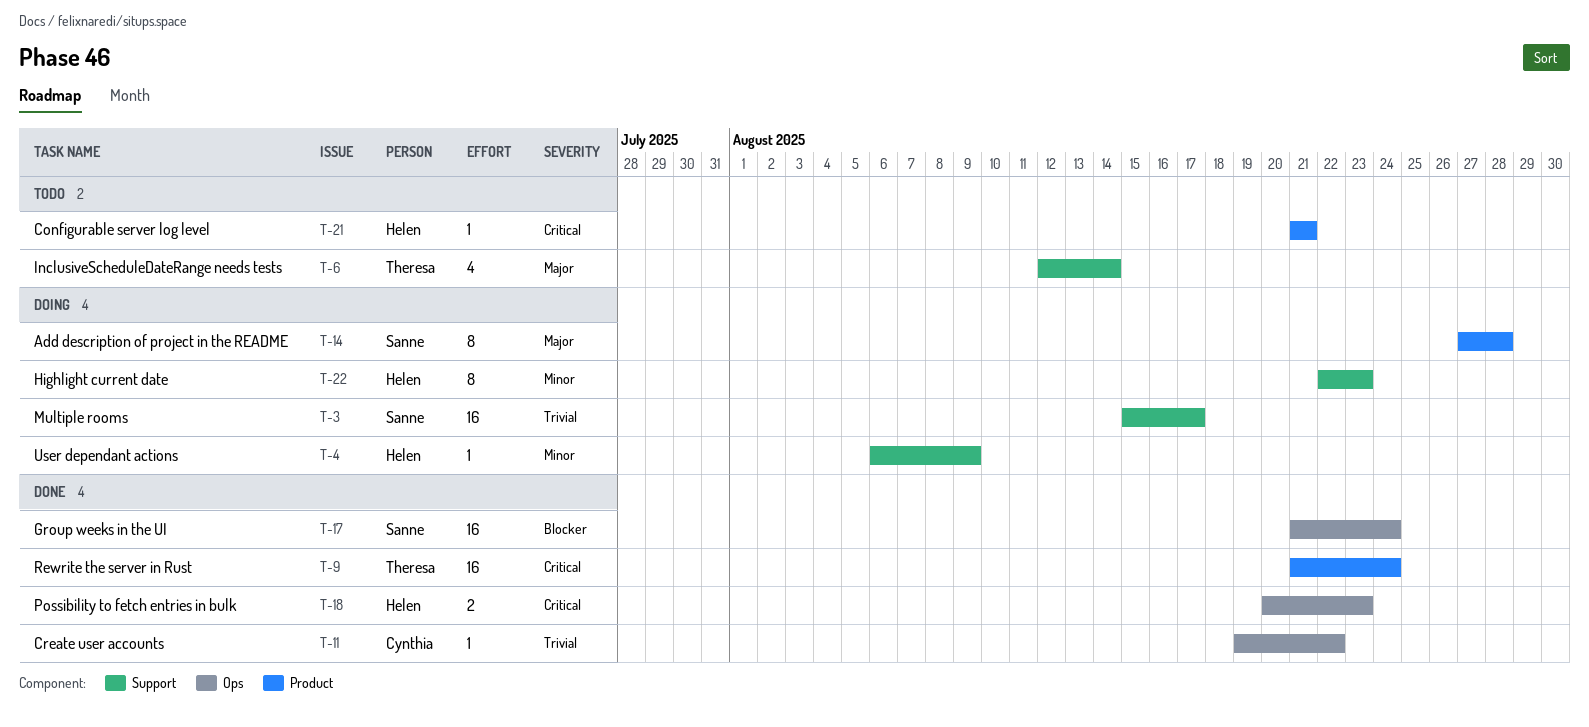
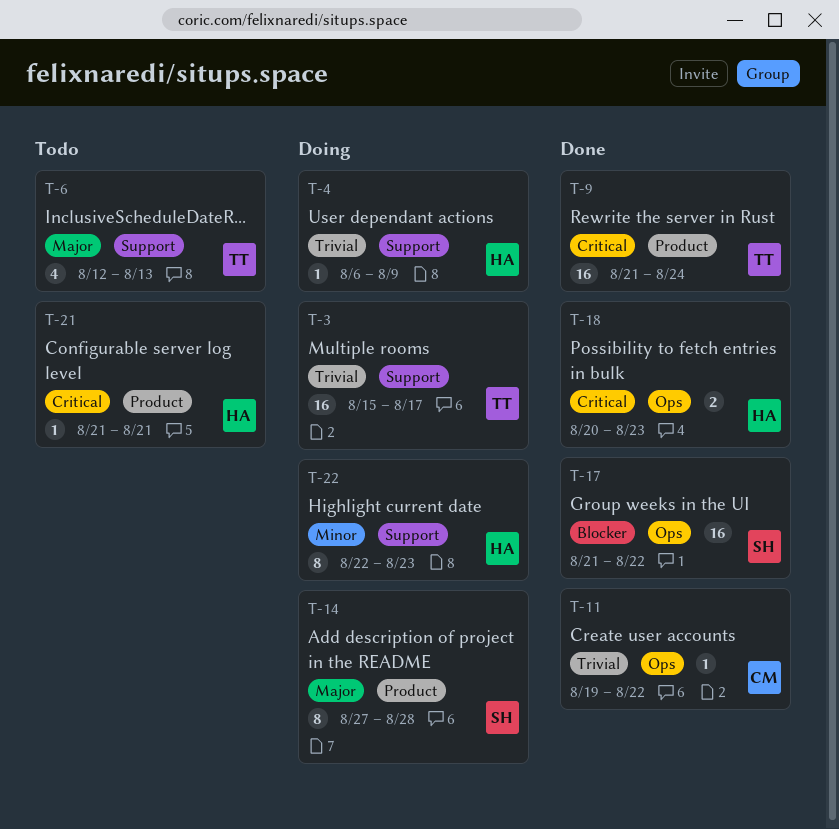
T-3, owner: Sanne -> Theresa
T-4, priority: Minor -> Trivial
T-6, due: Aug 14 -> Aug 13
T-17, due: Aug 24 -> Aug 22

